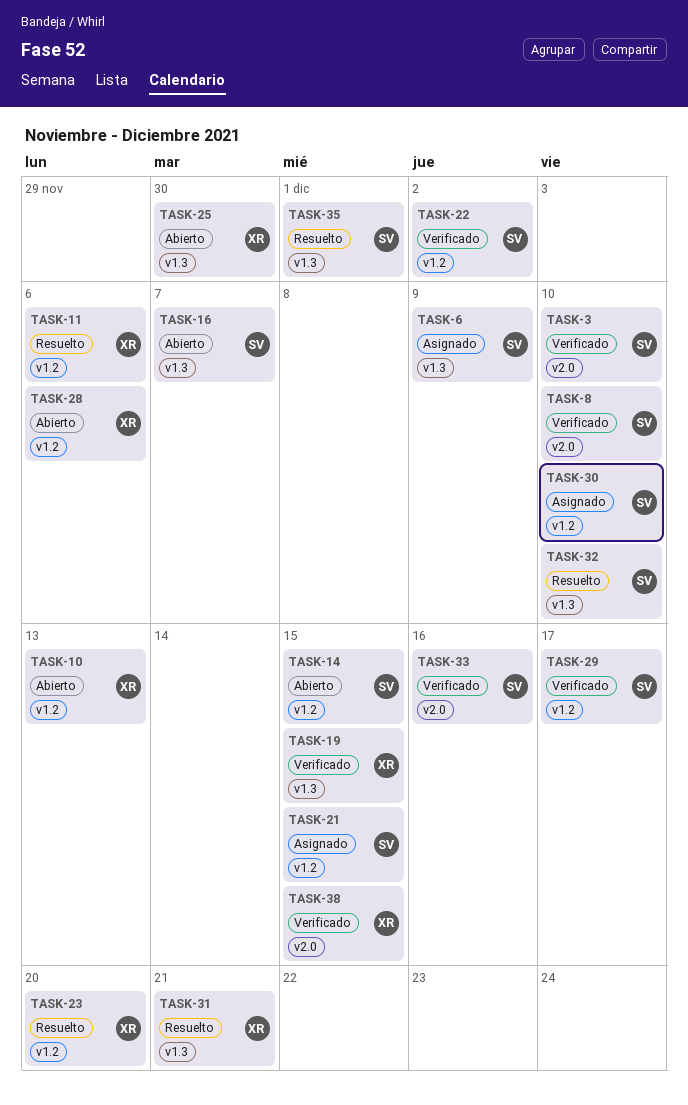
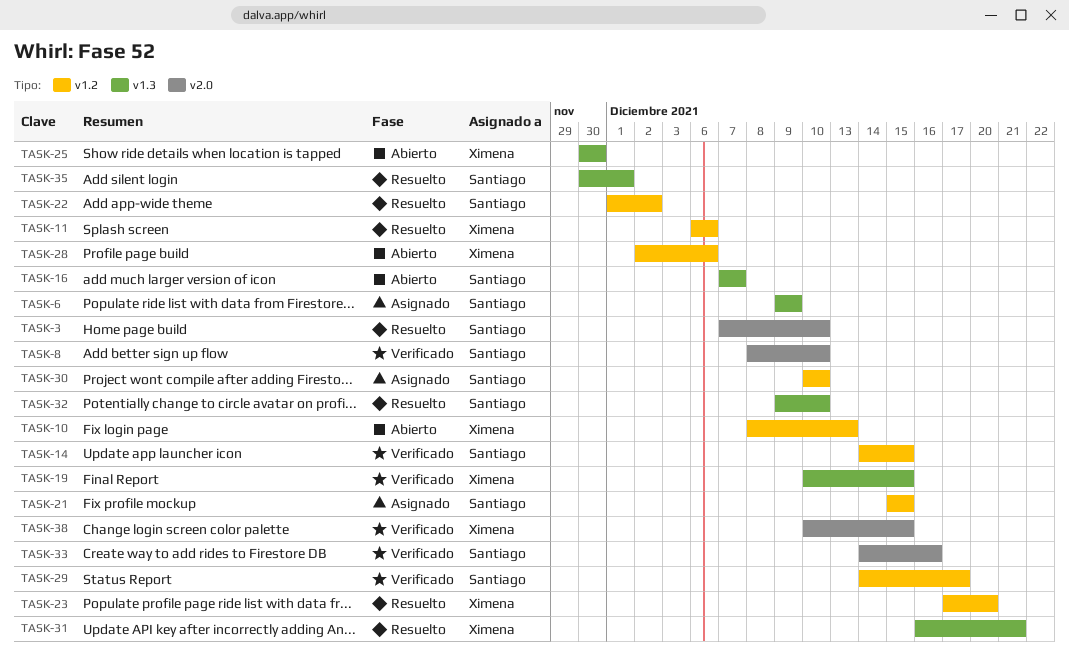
TASK-3, status: Verificado -> Resuelto
TASK-14, status: Abierto -> Verificado
TASK-22, status: Verificado -> Resuelto

